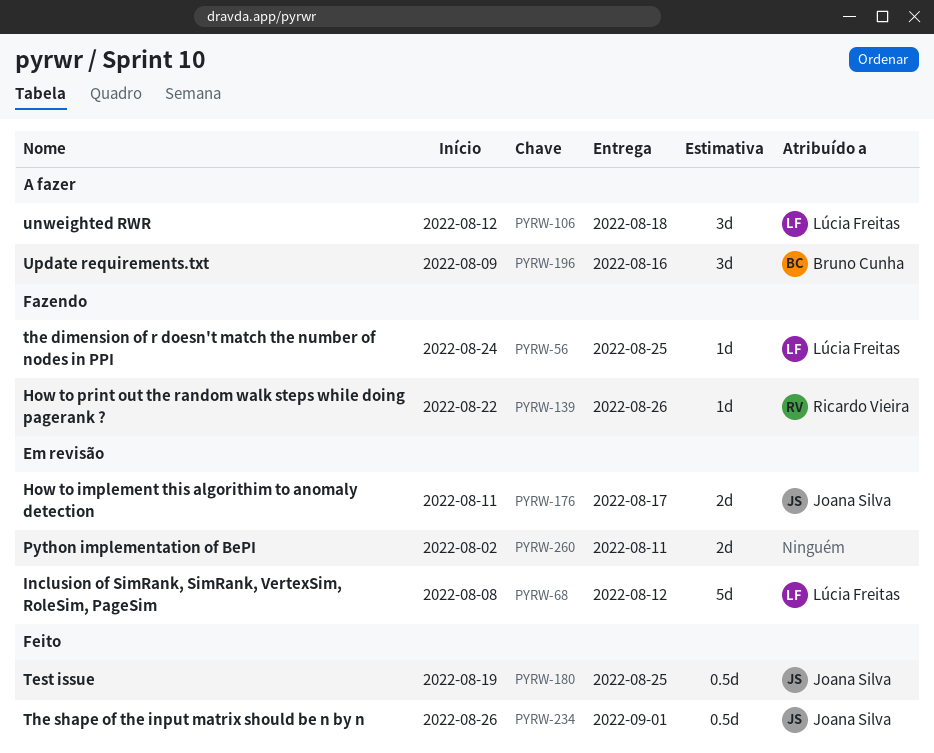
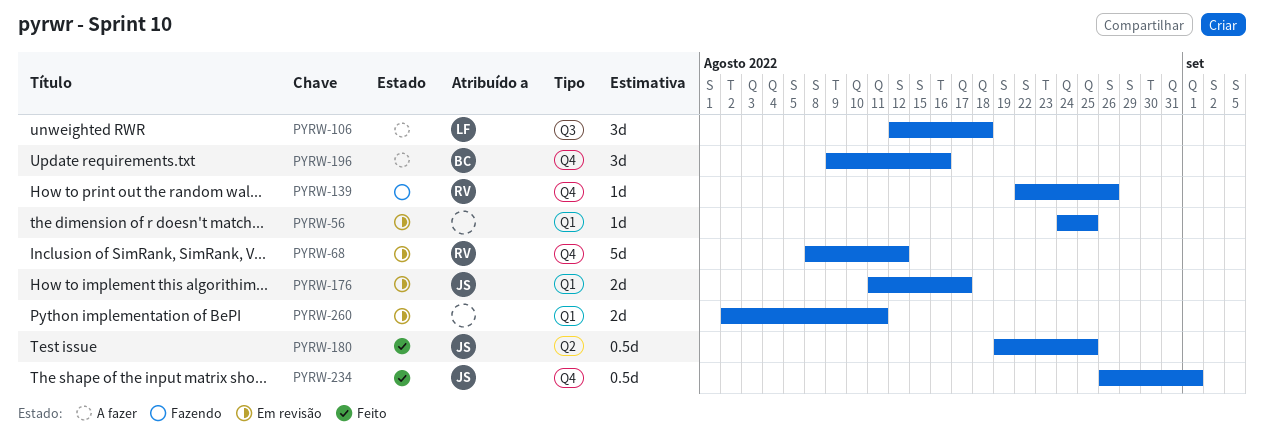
PYRW-56, status: Fazendo -> Em revisão
PYRW-56, owner: Lúcia Freitas -> none
PYRW-68, owner: Lúcia Freitas -> Ricardo Vieira

